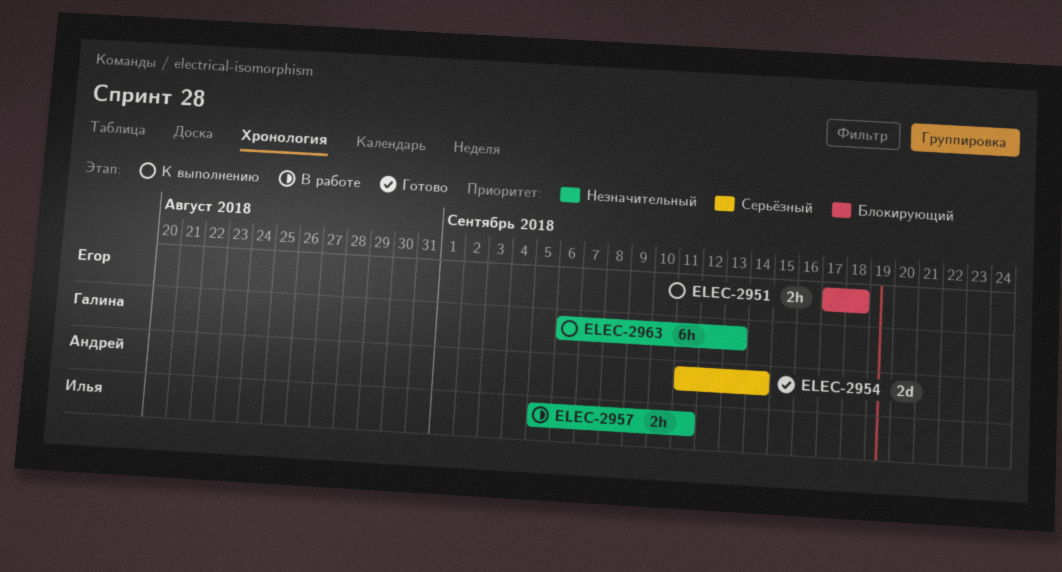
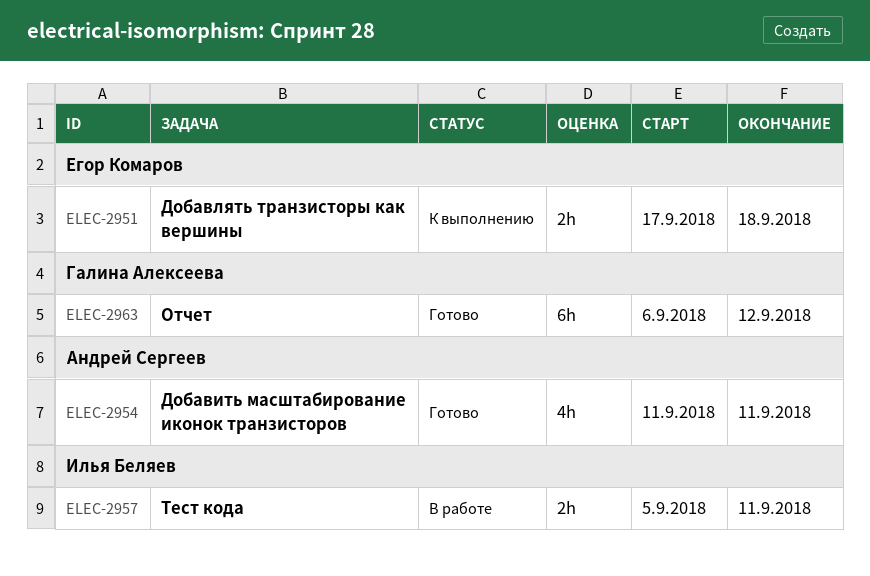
ELEC-2954, estimate: 2d -> 4h
ELEC-2954, due: Sep 14 -> Sep 11
ELEC-2963, status: К выполнению -> Готово
ELEC-2963, due: Sep 13 -> Sep 12

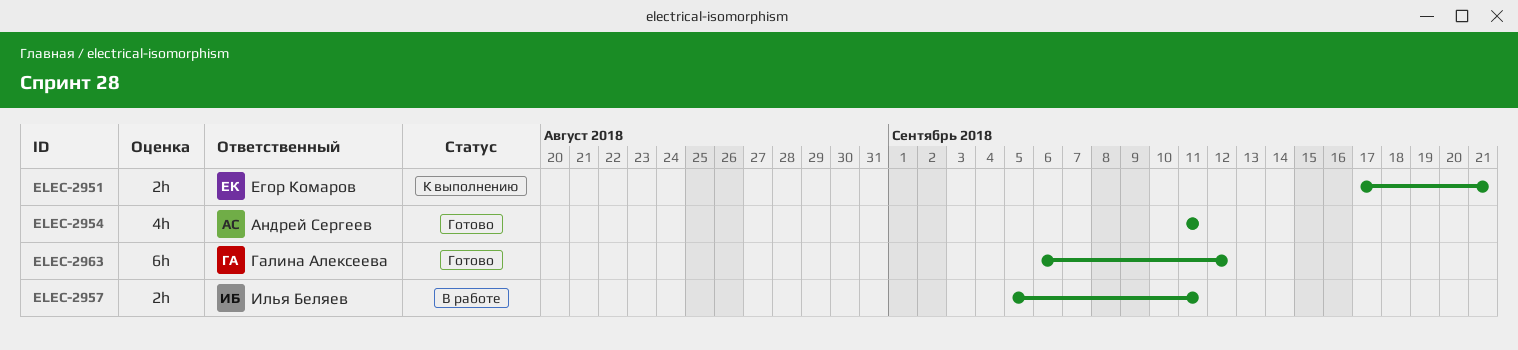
ELEC-2951, due: Sep 18 -> Sep 21

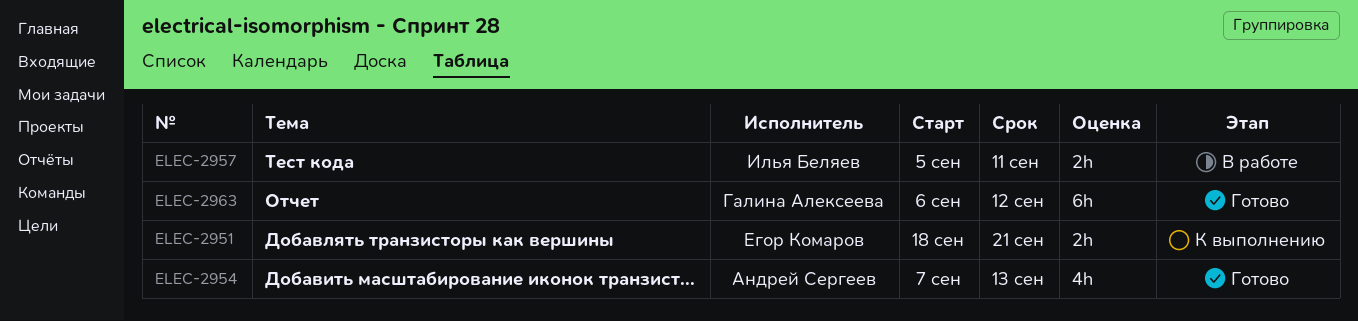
ELEC-2951, start: Sep 17 -> Sep 18
ELEC-2954, start: Sep 11 -> Sep 7
ELEC-2954, due: Sep 11 -> Sep 13

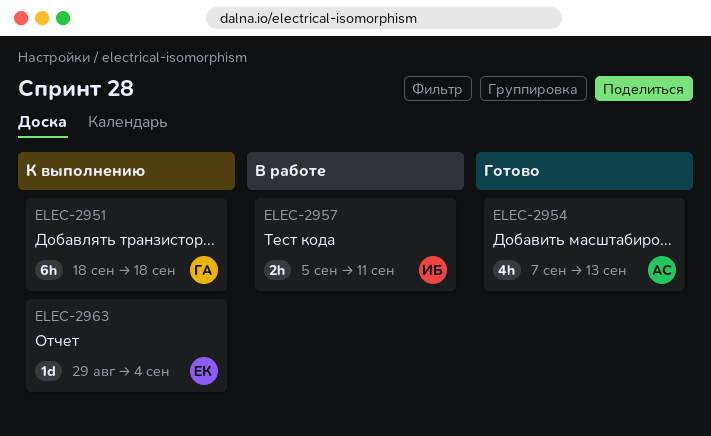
ELEC-2951, owner: Егор Комаров -> Галина Алексеева
ELEC-2951, estimate: 2h -> 6h
ELEC-2951, due: Sep 21 -> Sep 18
ELEC-2963, status: Готово -> К выполнению
ELEC-2963, owner: Галина Алексеева -> Егор Комаров
ELEC-2963, estimate: 6h -> 1d
ELEC-2963, start: Sep 6 -> Aug 29
ELEC-2963, due: Sep 12 -> Sep 4

